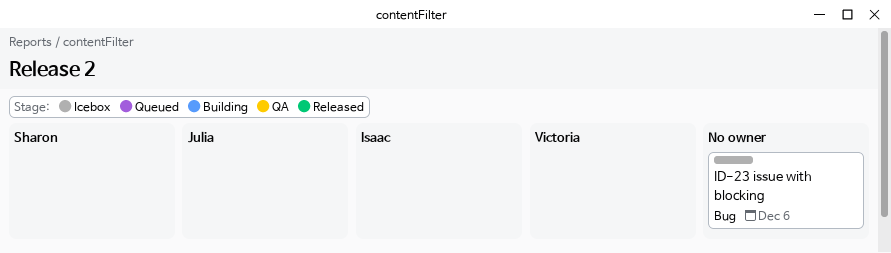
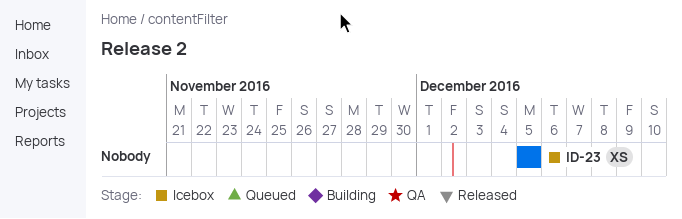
ID-23, due: Dec 6 -> Dec 5

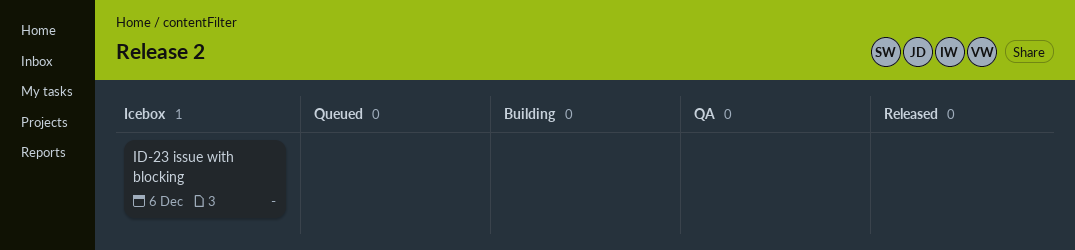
ID-23, due: Dec 5 -> Dec 6

